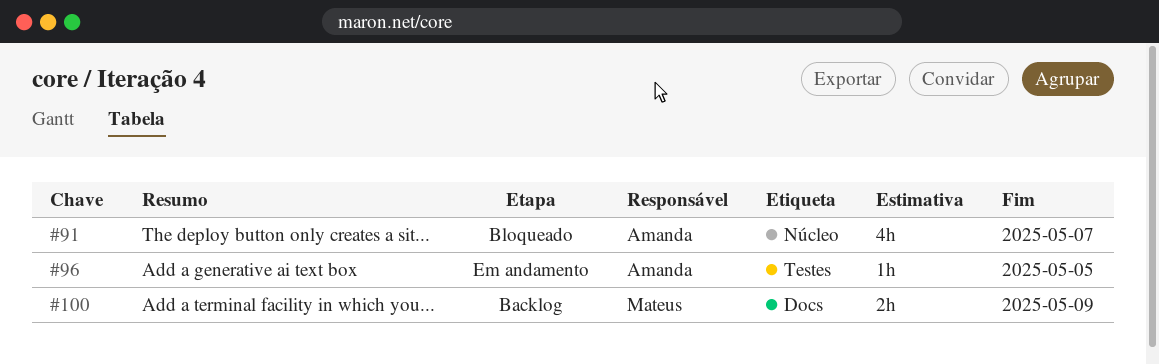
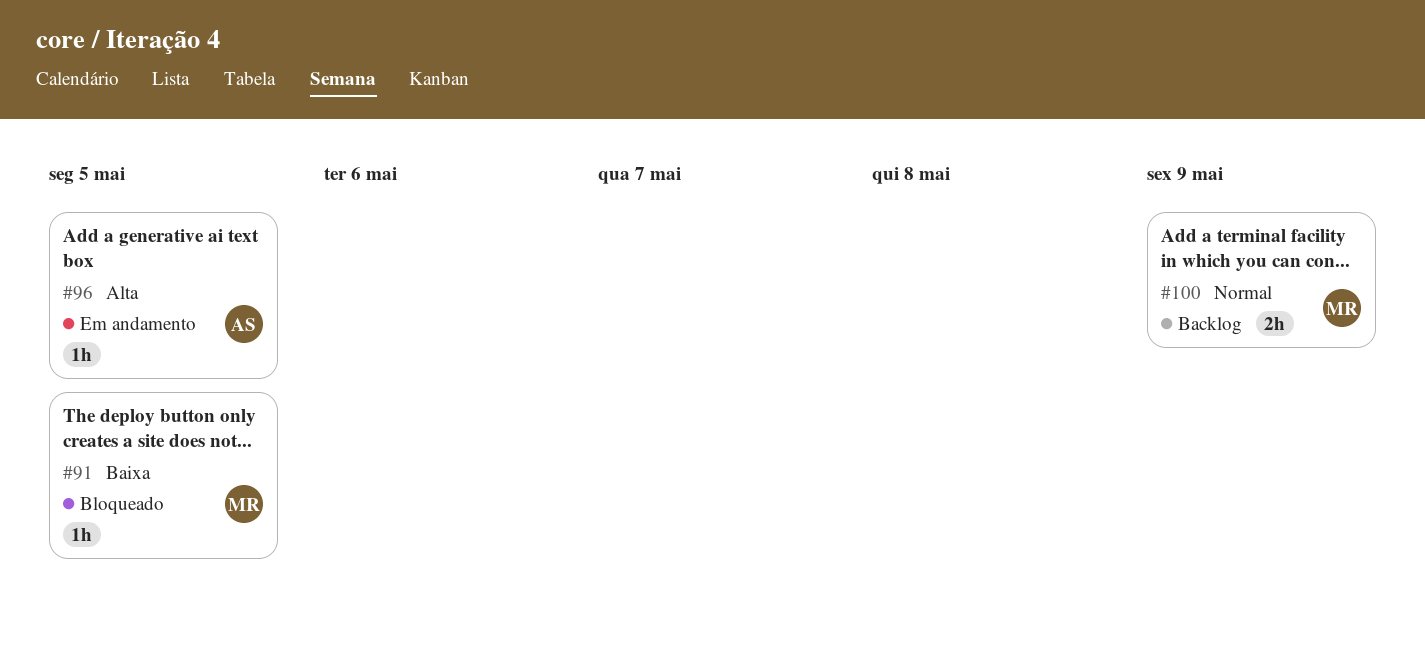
#91, owner: Amanda -> Mateus
#91, estimate: 4h -> 1h
#91, due: May 7 -> May 5

